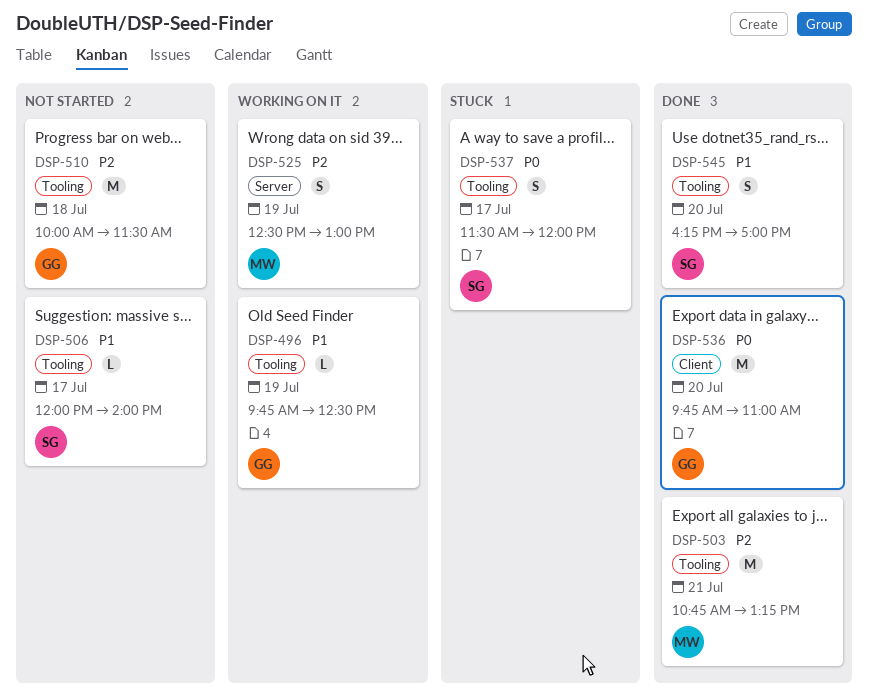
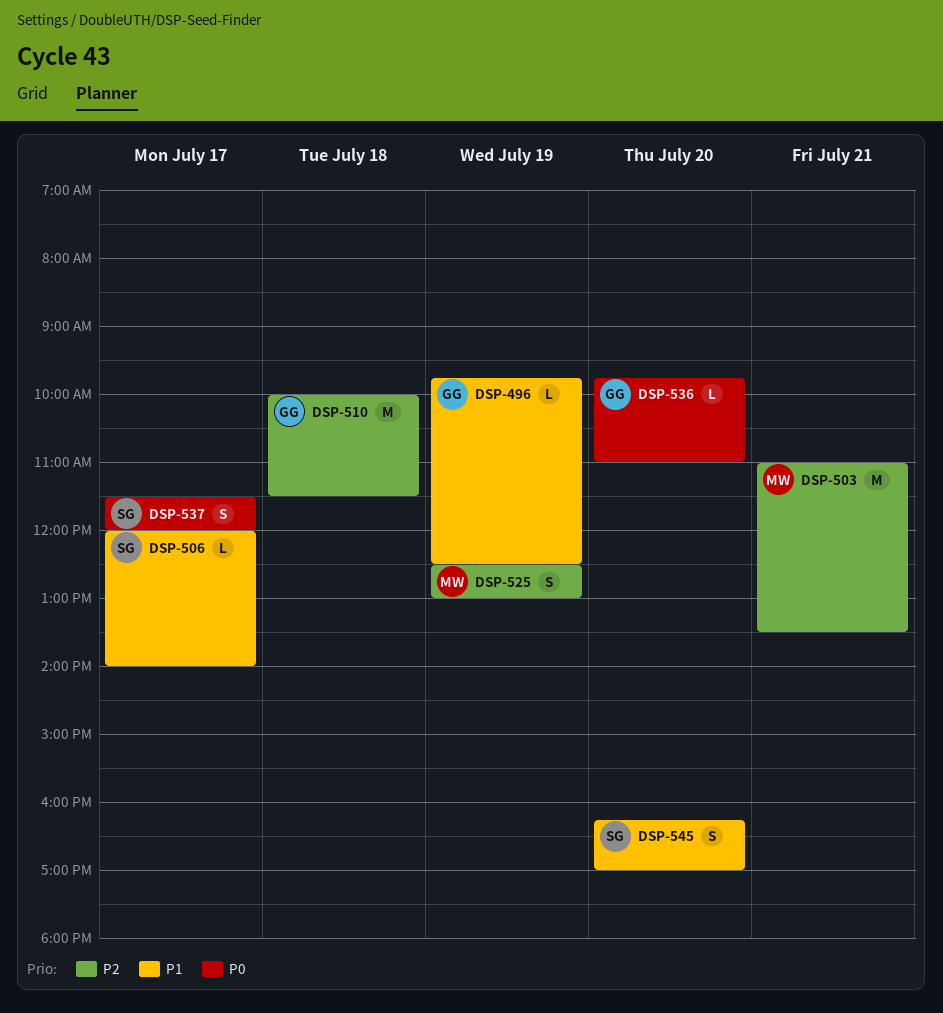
DSP-503, begins: 10:45 -> 11:00
DSP-503, ends: 13:15 -> 13:30
DSP-536, estimate: M -> L

